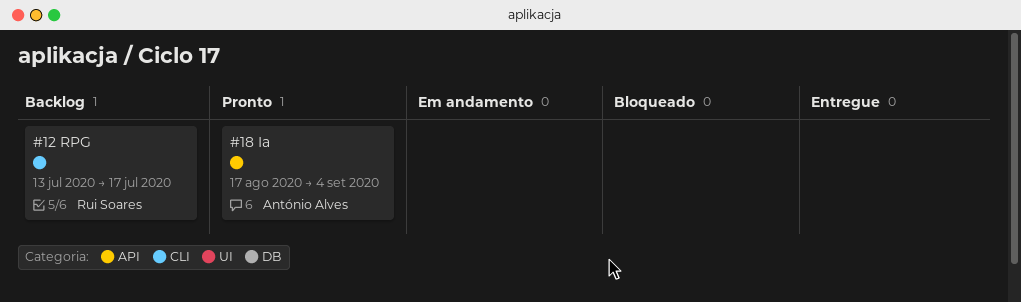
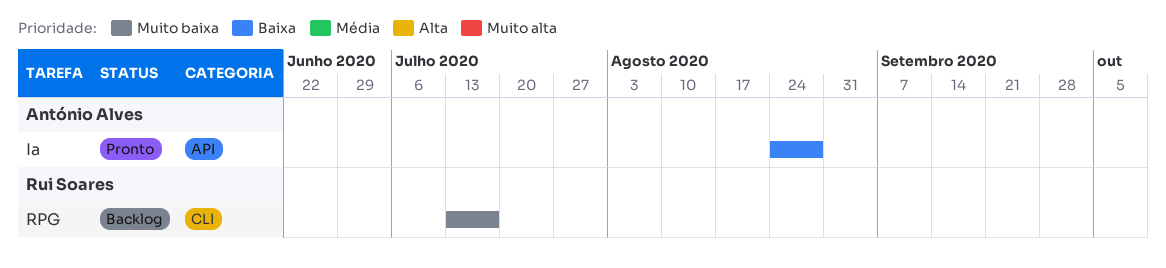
Ia, start: Aug 17 -> Aug 24
Ia, due: Sep 4 -> Aug 28

